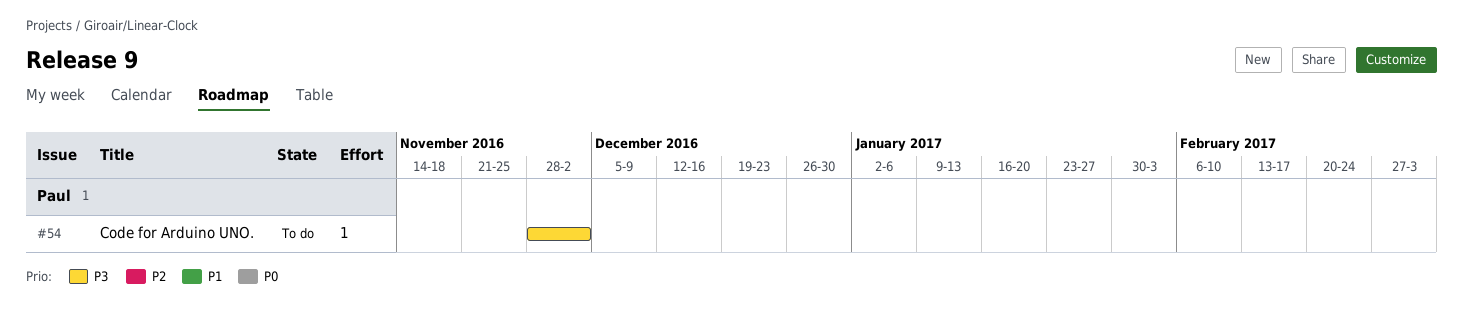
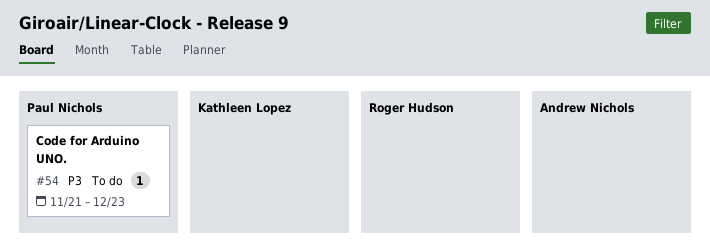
#54, start: Nov 28 -> Nov 21
#54, due: Dec 2 -> Dec 23

